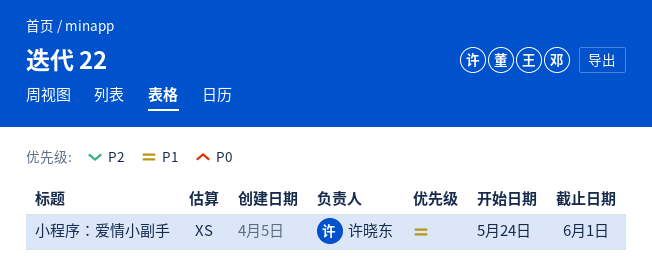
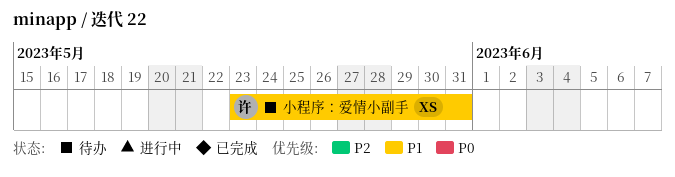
小程序：爱情小副手, start: May 24 -> May 23
小程序：爱情小副手, due: Jun 1 -> May 31

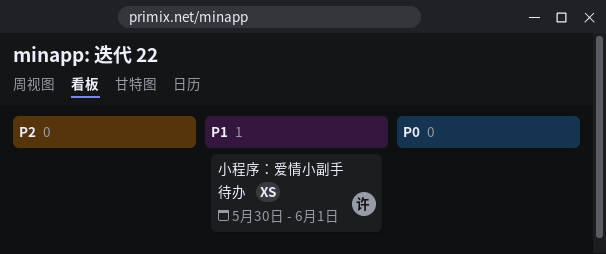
小程序：爱情小副手, start: May 23 -> May 30
小程序：爱情小副手, due: May 31 -> Jun 1

